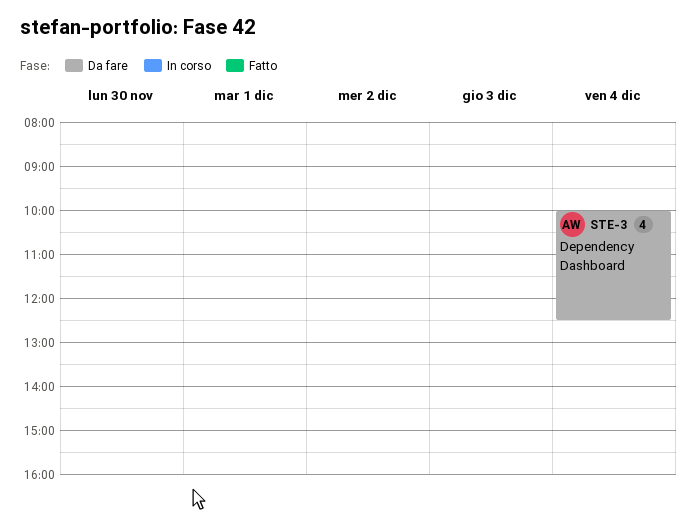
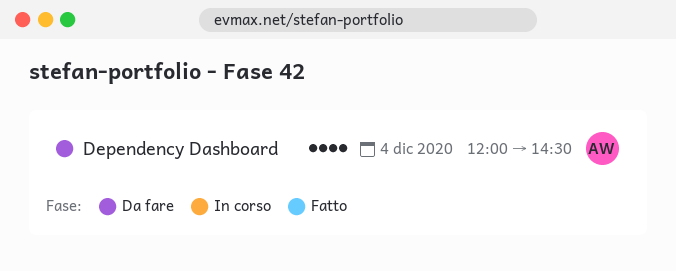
Dependency Dashboard, begins: 10:00 -> 12:00
Dependency Dashboard, ends: 12:30 -> 14:30

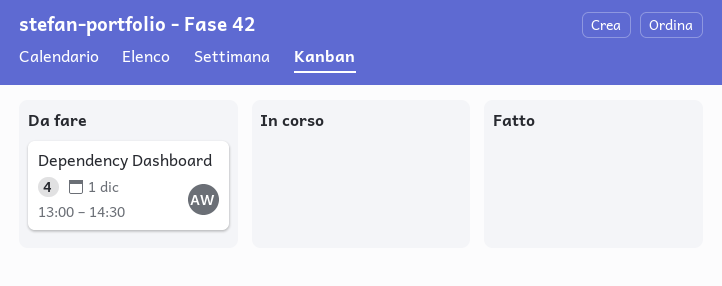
Dependency Dashboard, day: Dec 4 -> Dec 1
Dependency Dashboard, begins: 12:00 -> 13:00

